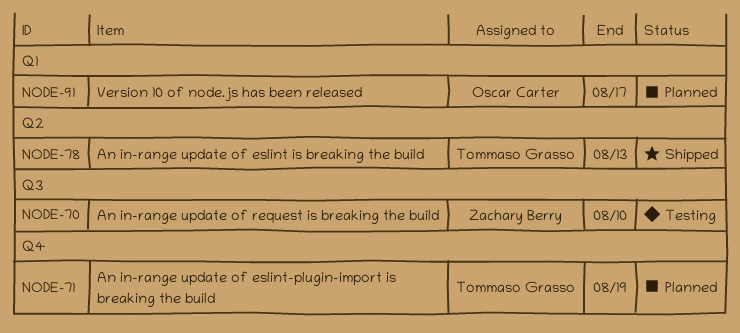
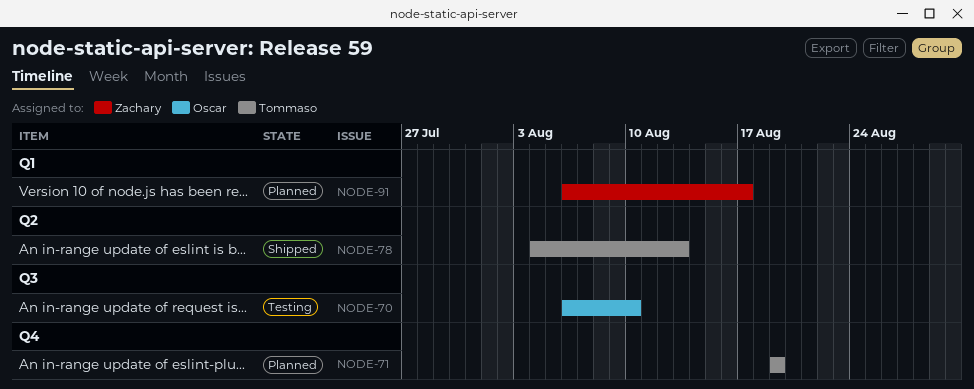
NODE-70, owner: Zachary Berry -> Oscar Carter
NODE-91, owner: Oscar Carter -> Zachary Berry

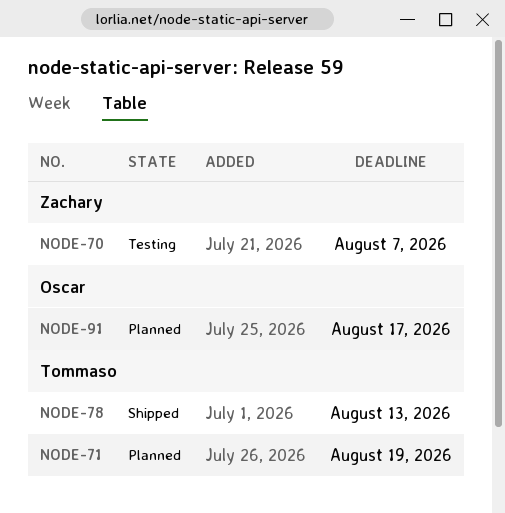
NODE-70, owner: Oscar -> Zachary
NODE-70, due: Aug 10 -> Aug 7
NODE-91, owner: Zachary -> Oscar

